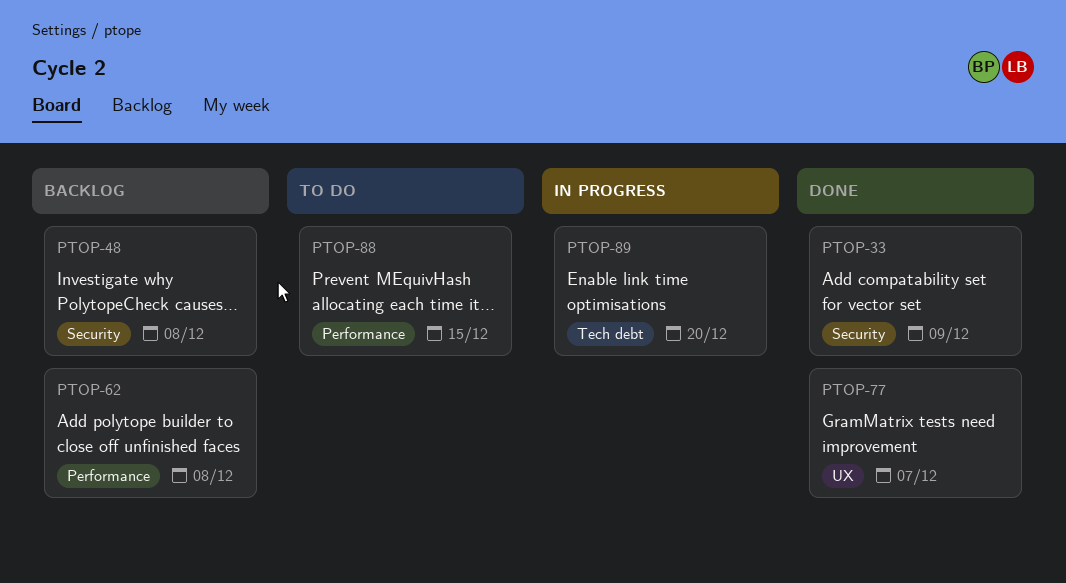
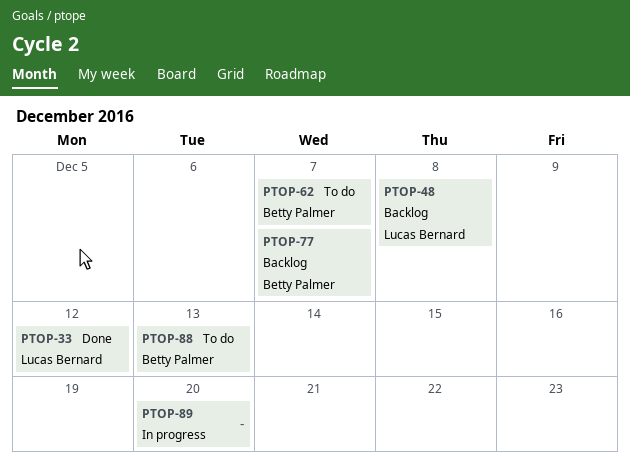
PTOP-33, due: Dec 9 -> Dec 12
PTOP-62, status: Backlog -> To do
PTOP-62, due: Dec 8 -> Dec 7
PTOP-77, status: Done -> Backlog
PTOP-88, due: Dec 15 -> Dec 13

